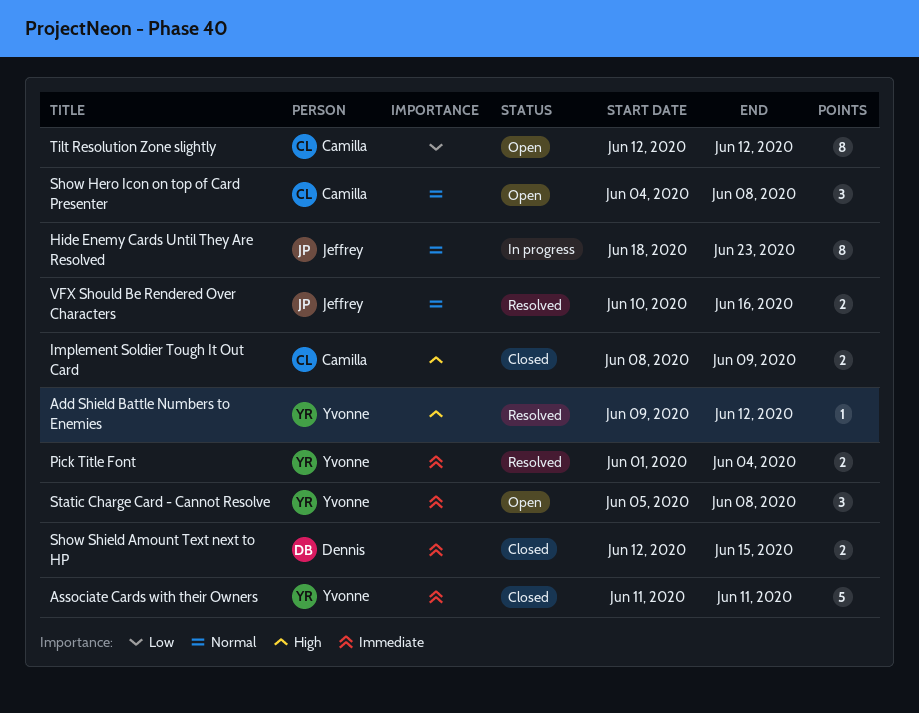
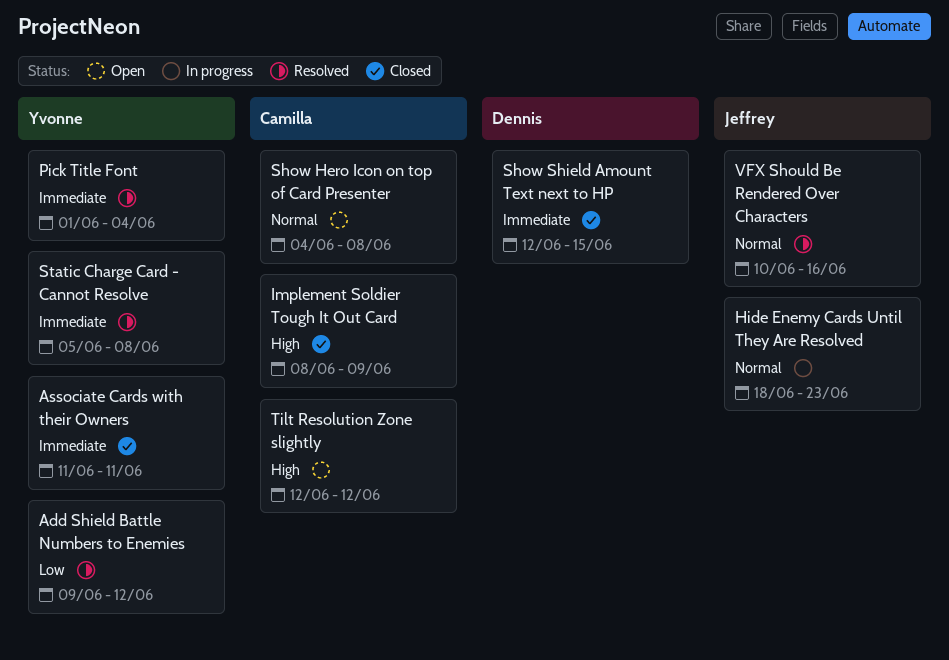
Add Shield Battle Numbers to Enemies, priority: High -> Low
Static Charge Card - Cannot Resolve, status: Open -> Resolved
Tilt Resolution Zone slightly, priority: Low -> High

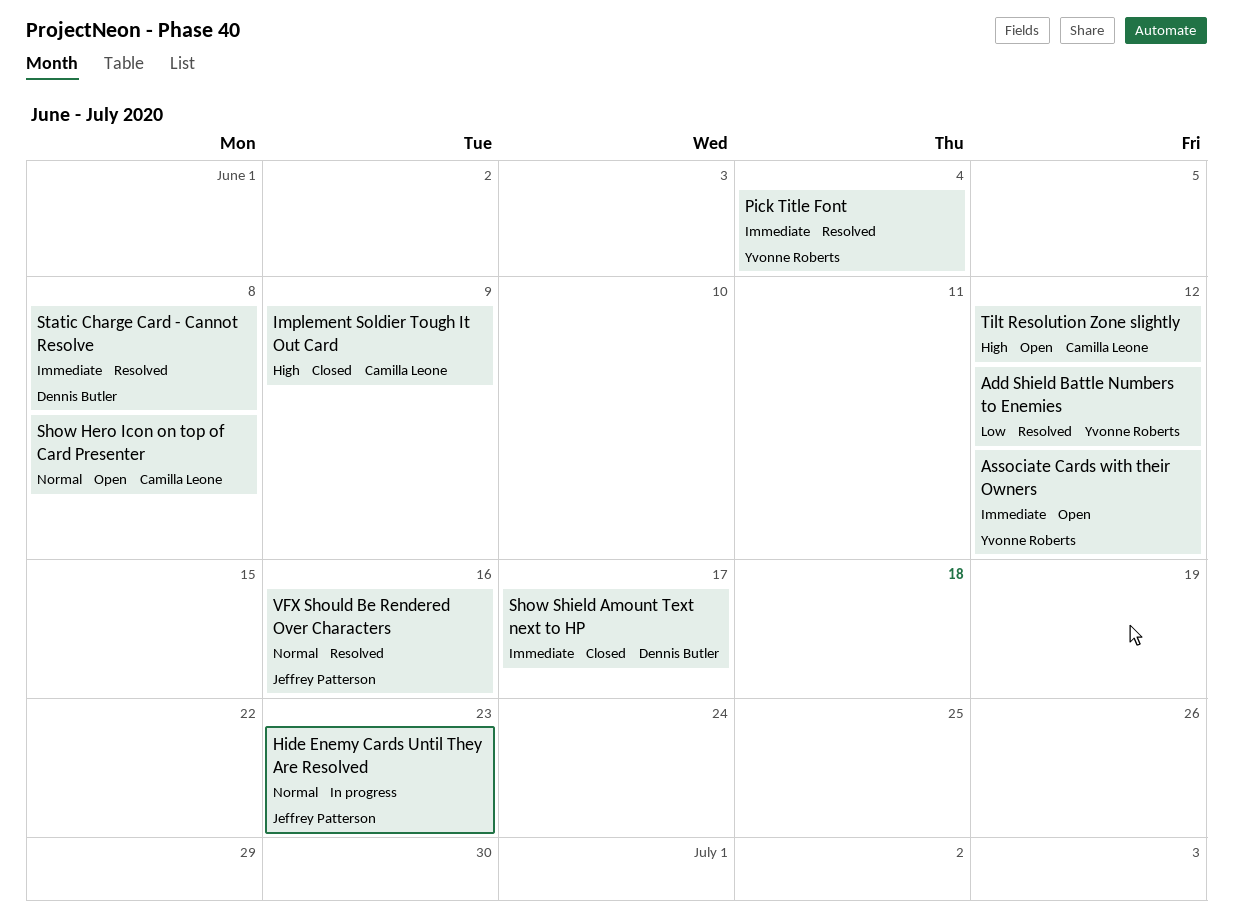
Associate Cards with their Owners, status: Closed -> Open
Associate Cards with their Owners, due: Jun 11 -> Jun 12
Show Shield Amount Text next to HP, due: Jun 15 -> Jun 17
Static Charge Card - Cannot Resolve, owner: Yvonne Roberts -> Dennis Butler

